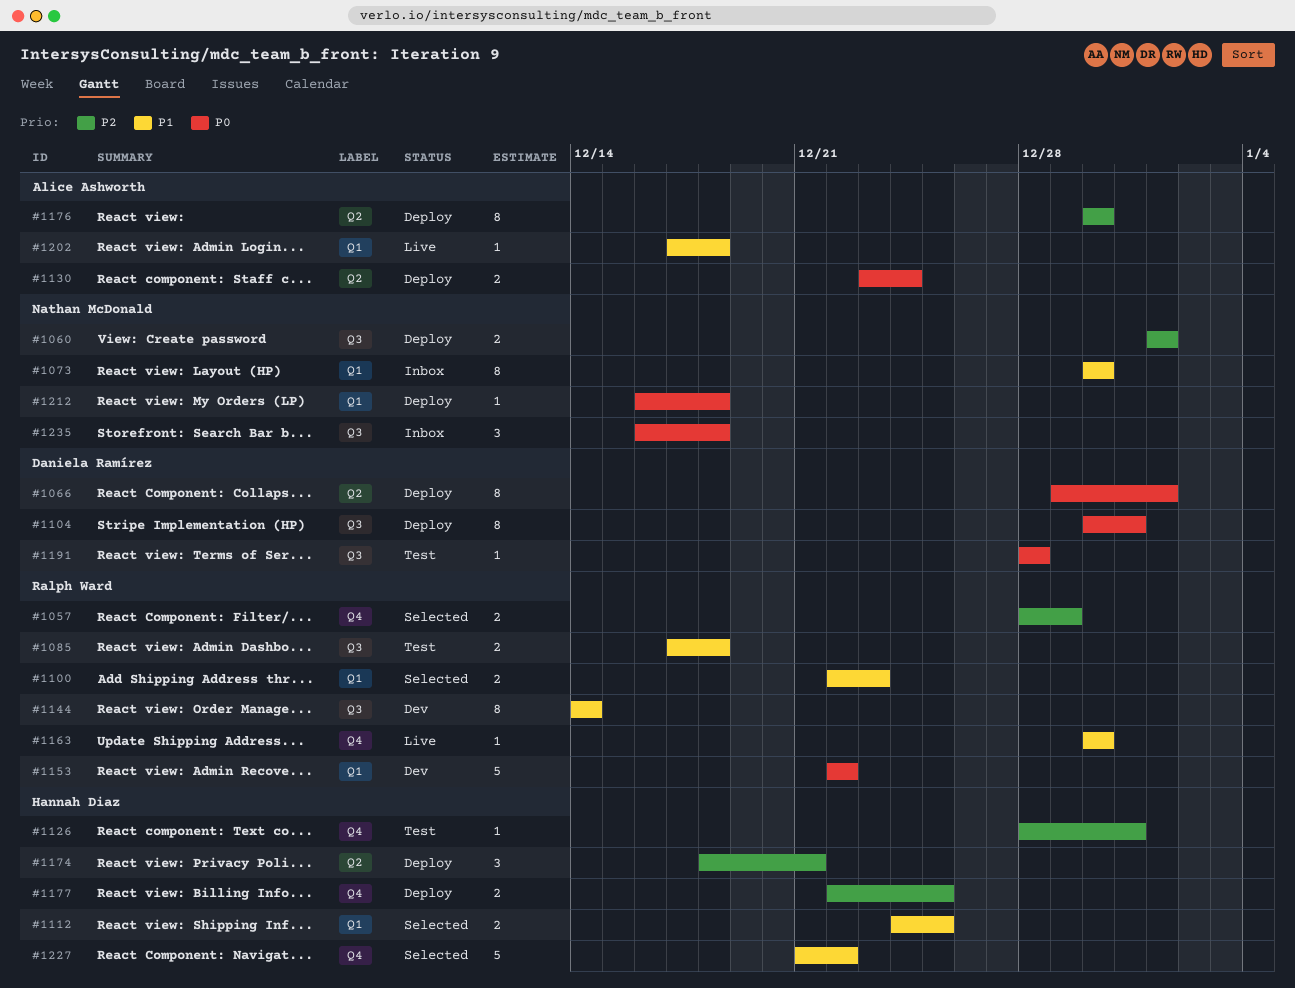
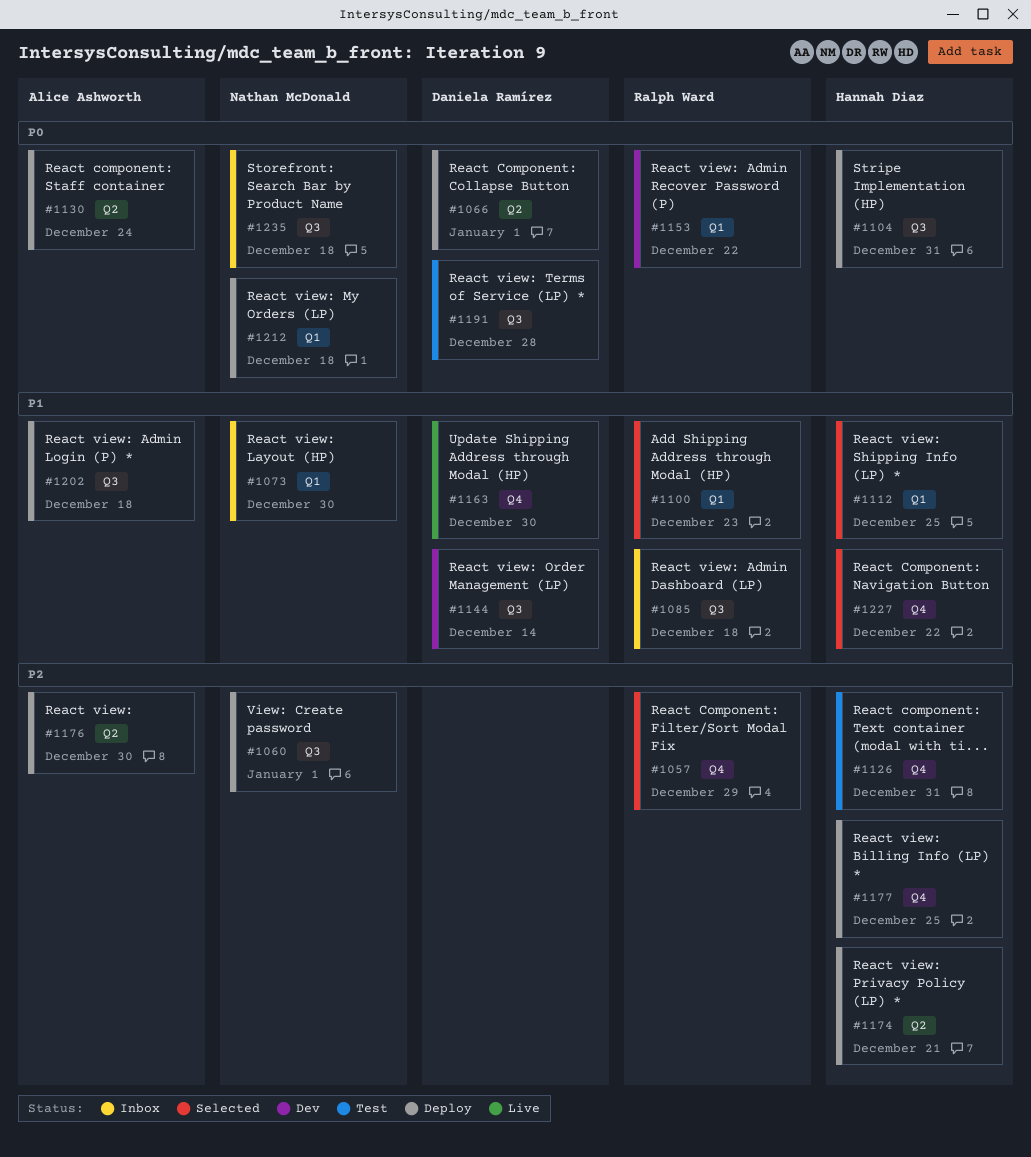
#1085, status: Test -> Inbox
#1104, owner: Daniela Ramírez -> Hannah Diaz
#1144, owner: Ralph Ward -> Daniela Ramírez
#1163, owner: Ralph Ward -> Daniela Ramírez
#1202, status: Live -> Deploy
#1202, label: Q1 -> Q3

